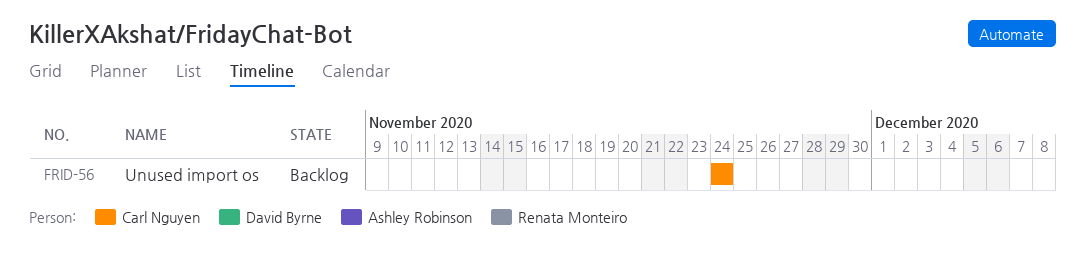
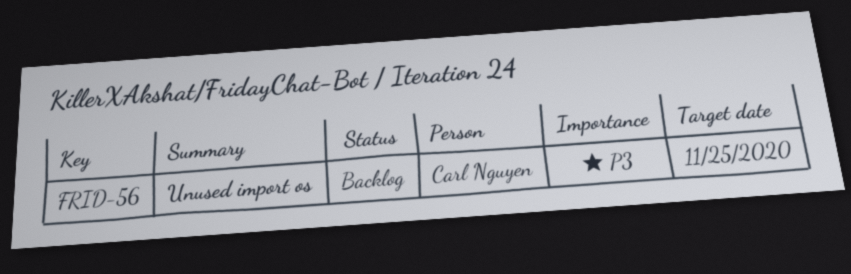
FRID-56, due: Nov 24 -> Nov 25

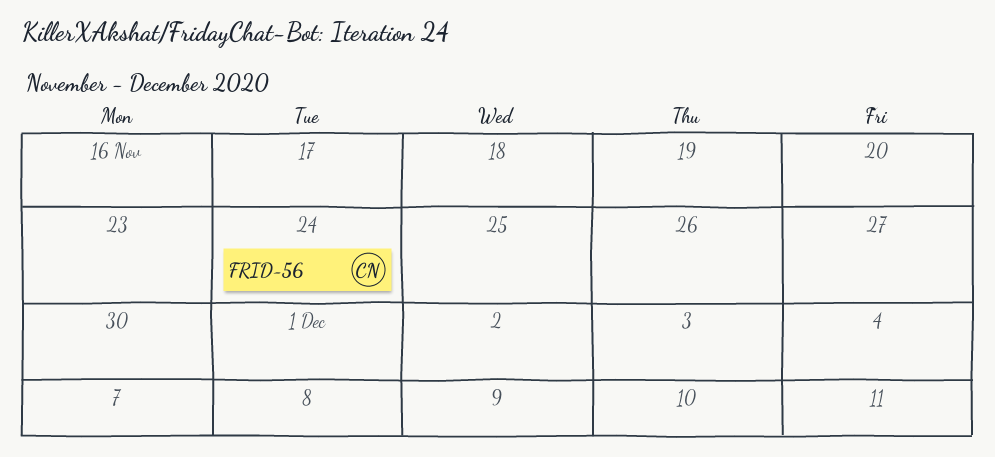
FRID-56, due: Nov 25 -> Nov 24

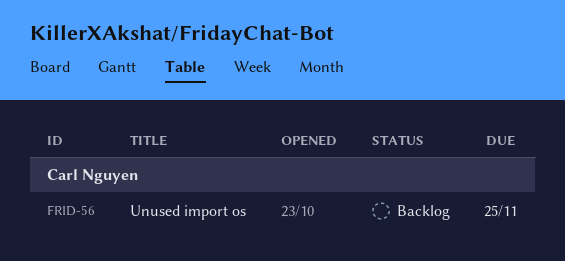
FRID-56, due: Nov 24 -> Nov 25

